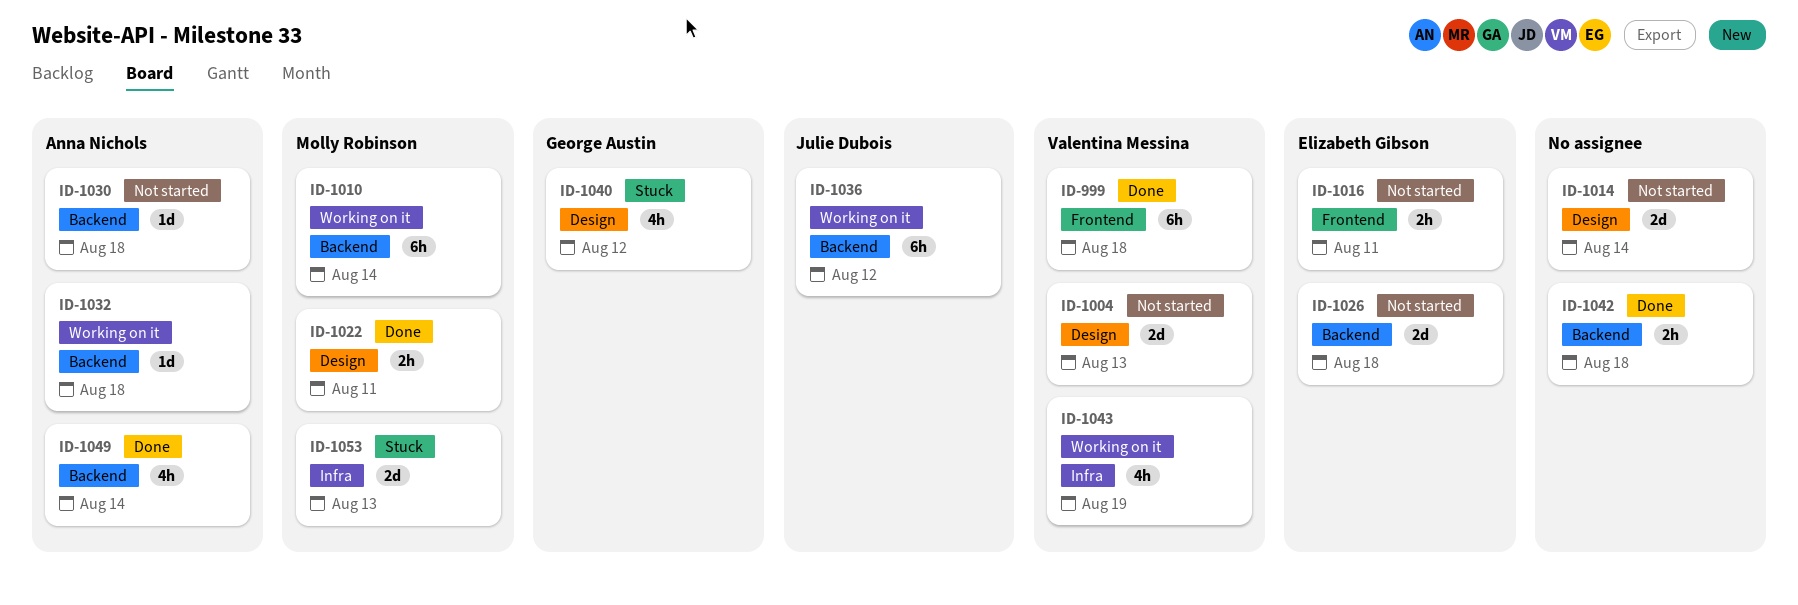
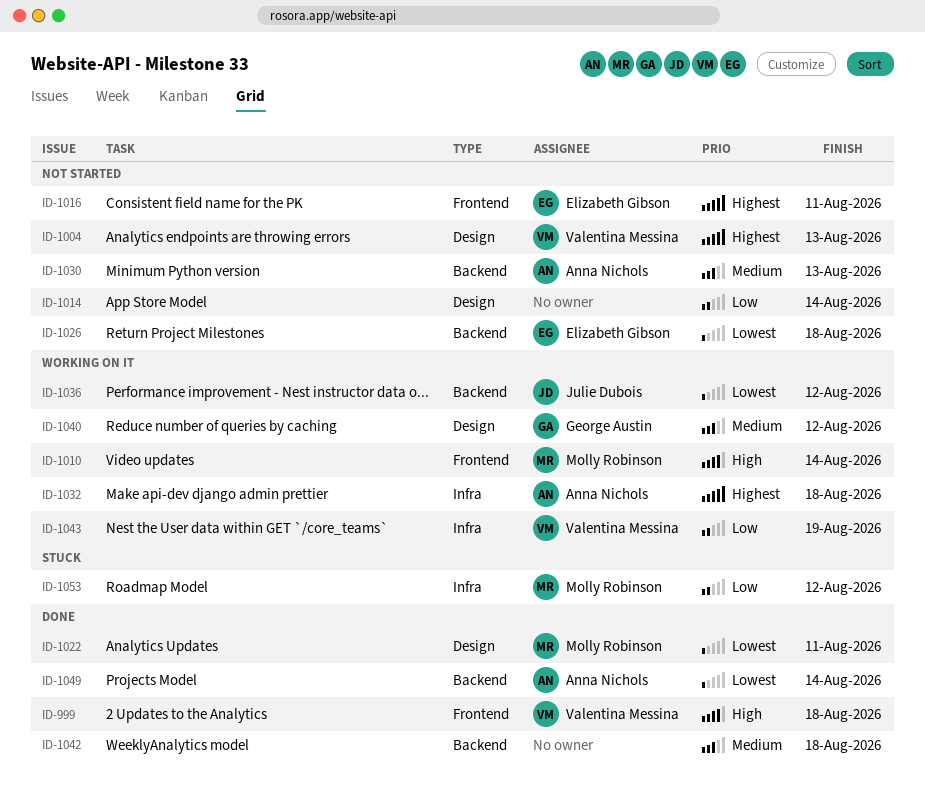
ID-1010, label: Backend -> Frontend
ID-1030, due: Aug 18 -> Aug 13
ID-1032, label: Backend -> Infra
ID-1040, status: Stuck -> Working on it
ID-1053, due: Aug 13 -> Aug 12

